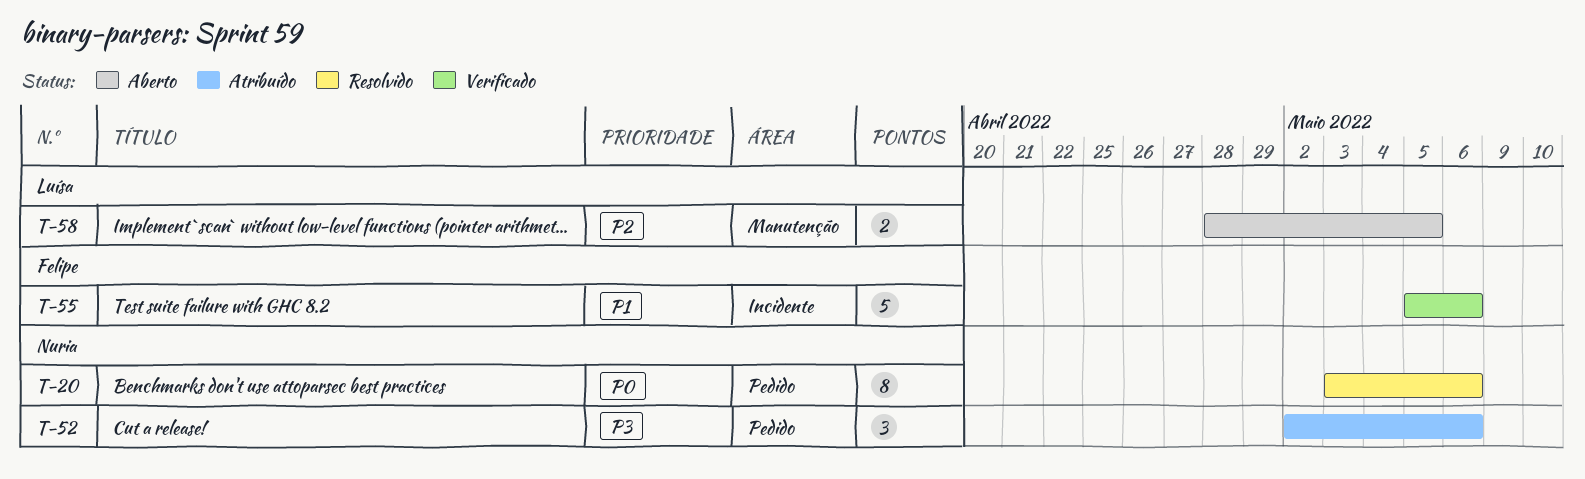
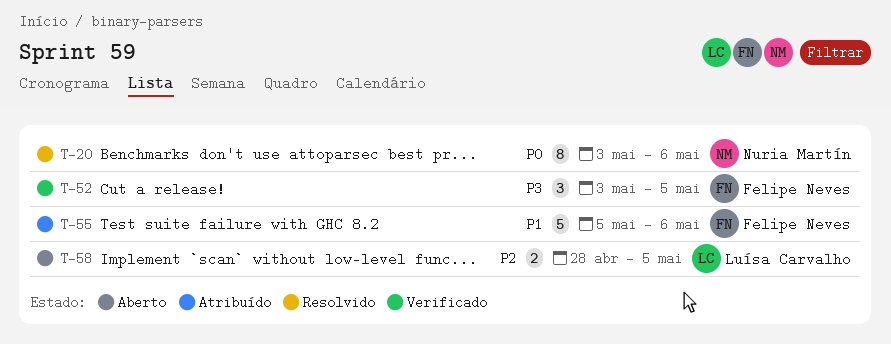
T-52, status: Atribuído -> Verificado
T-52, owner: Nuria Martín -> Felipe Neves
T-52, start: May 2 -> May 3
T-52, due: May 6 -> May 5
T-55, status: Verificado -> Atribuído

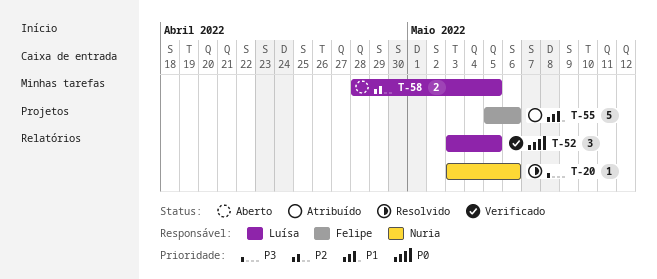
T-20, priority: P0 -> P3
T-20, estimate: 8 -> 1
T-52, owner: Felipe Neves -> Luísa Carvalho
T-52, priority: P3 -> P0

